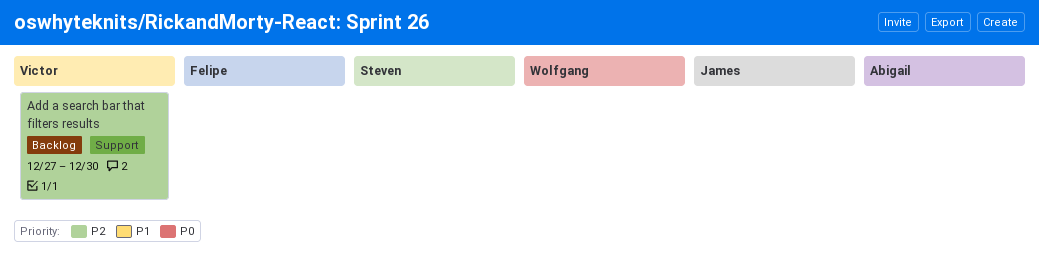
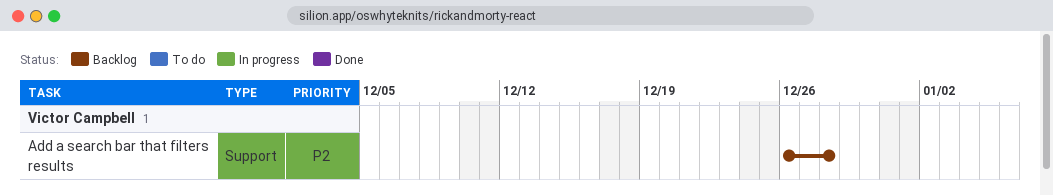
Add a search bar that filters results, start: Dec 27 -> Dec 26
Add a search bar that filters results, due: Dec 30 -> Dec 28

